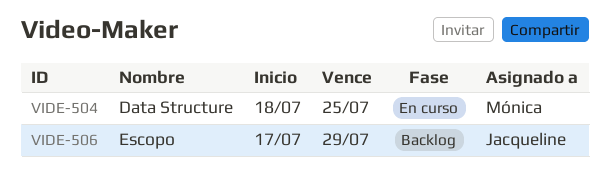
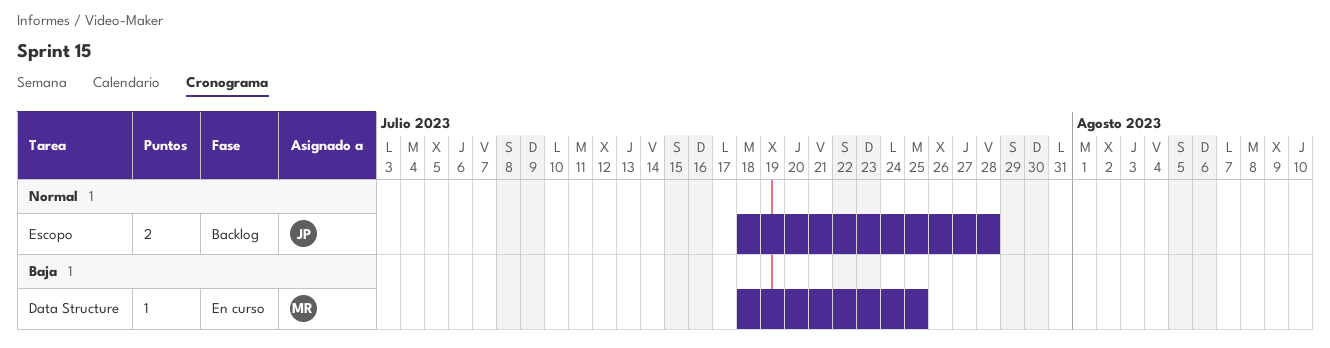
Escopo, start: Jul 17 -> Jul 18
Escopo, due: Jul 29 -> Jul 28

